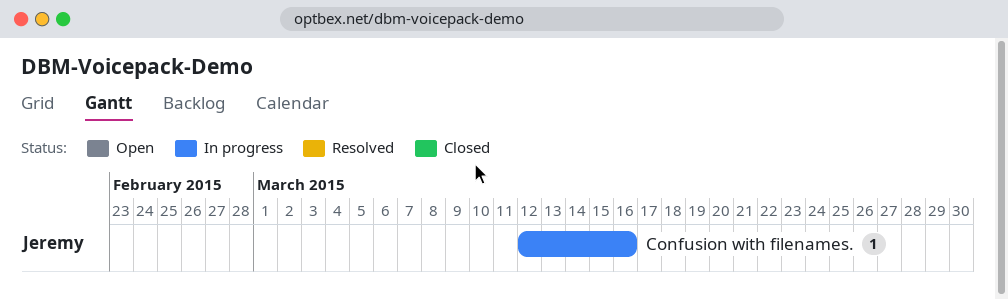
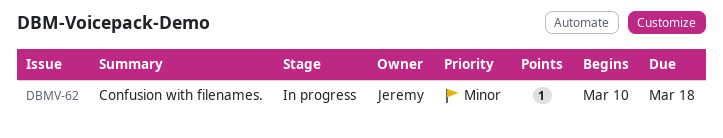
Confusion with filenames., start: Mar 12 -> Mar 10
Confusion with filenames., due: Mar 16 -> Mar 18

